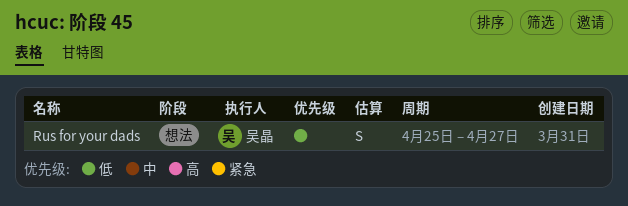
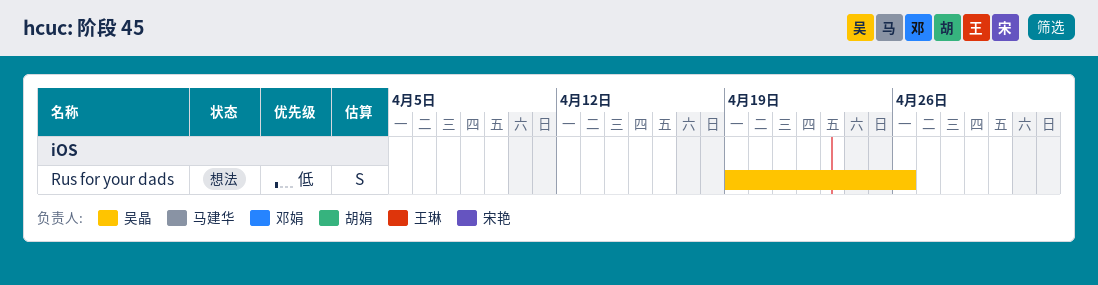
Rus for your dads, start: Apr 25 -> Apr 19
Rus for your dads, due: Apr 27 -> Apr 26

